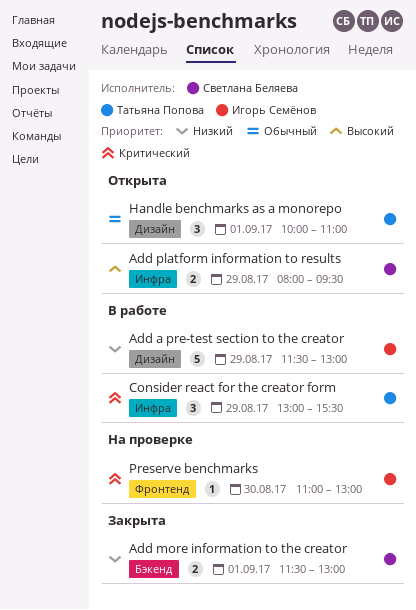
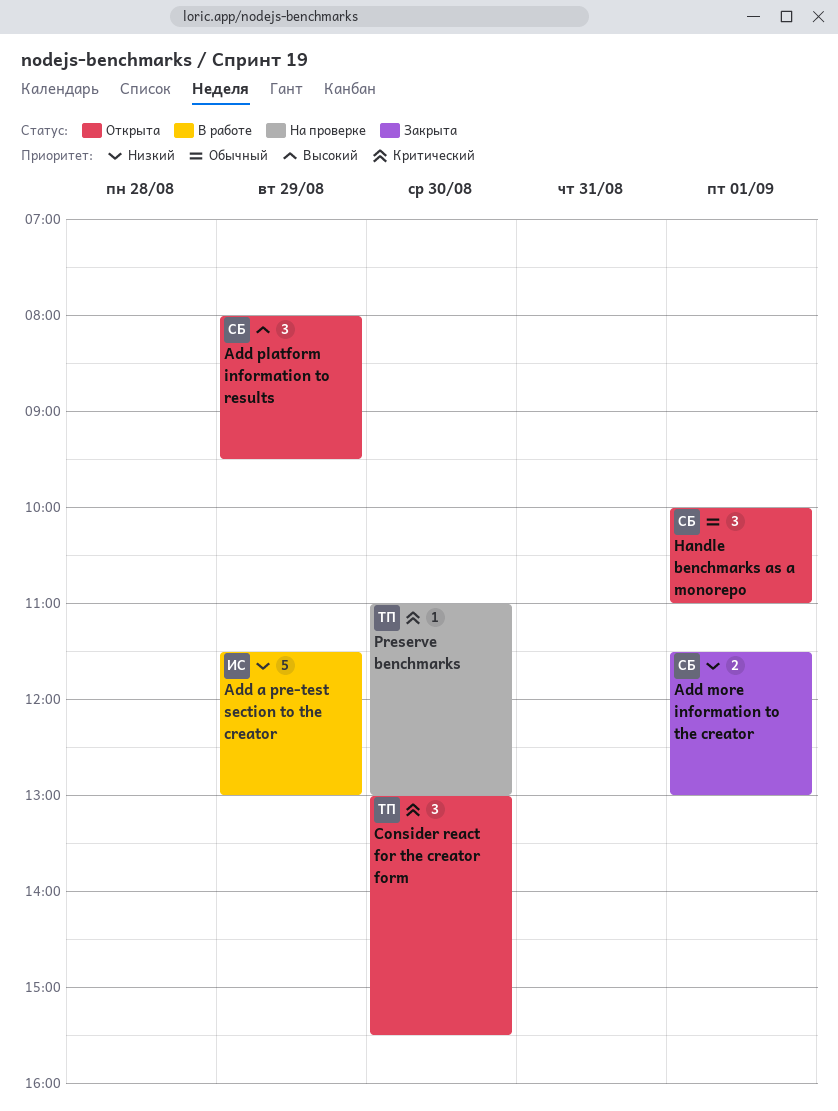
Add platform information to results, estimate: 2 -> 3
Consider react for the creator form, status: В работе -> Открыта
Consider react for the creator form, day: Aug 29 -> Aug 30
Handle benchmarks as a monorepo, owner: Татьяна Попова -> Светлана Беляева
Preserve benchmarks, owner: Игорь Семёнов -> Татьяна Попова

